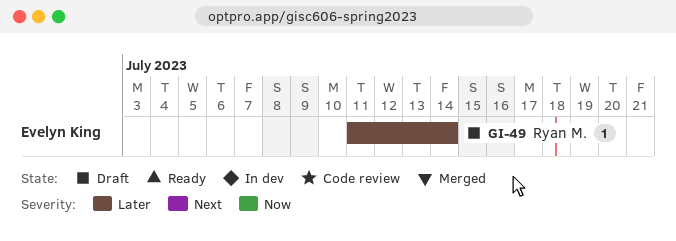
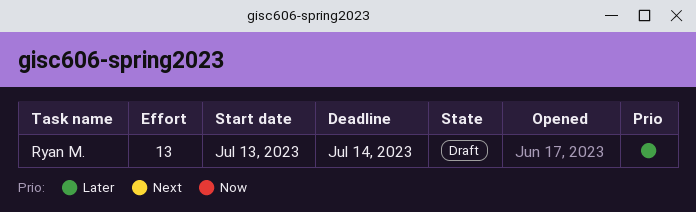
Ryan M., estimate: 1 -> 13
Ryan M., start: Jul 11 -> Jul 13

